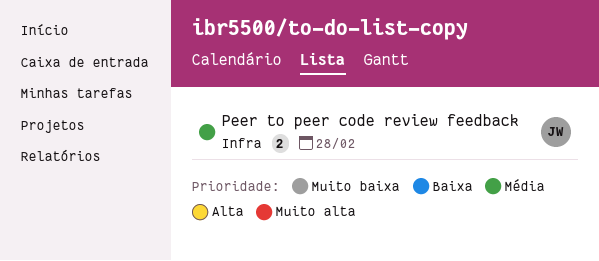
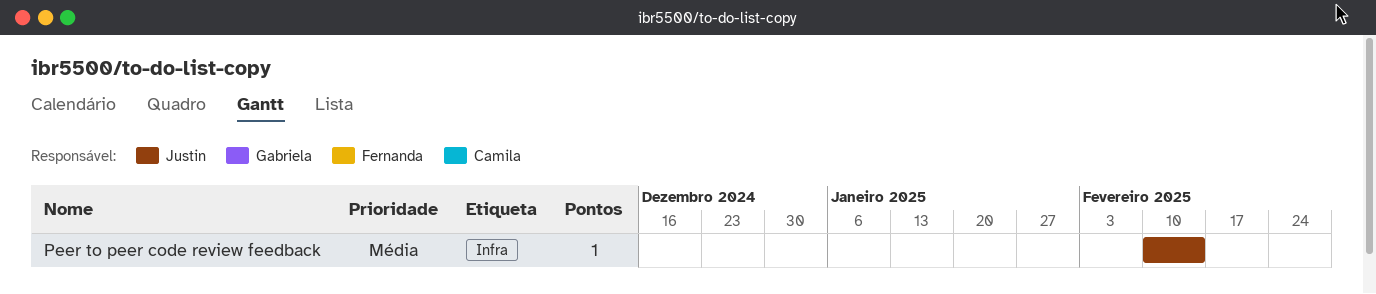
Peer to peer code review feedback, estimate: 2 -> 1
Peer to peer code review feedback, due: Feb 28 -> Feb 14

